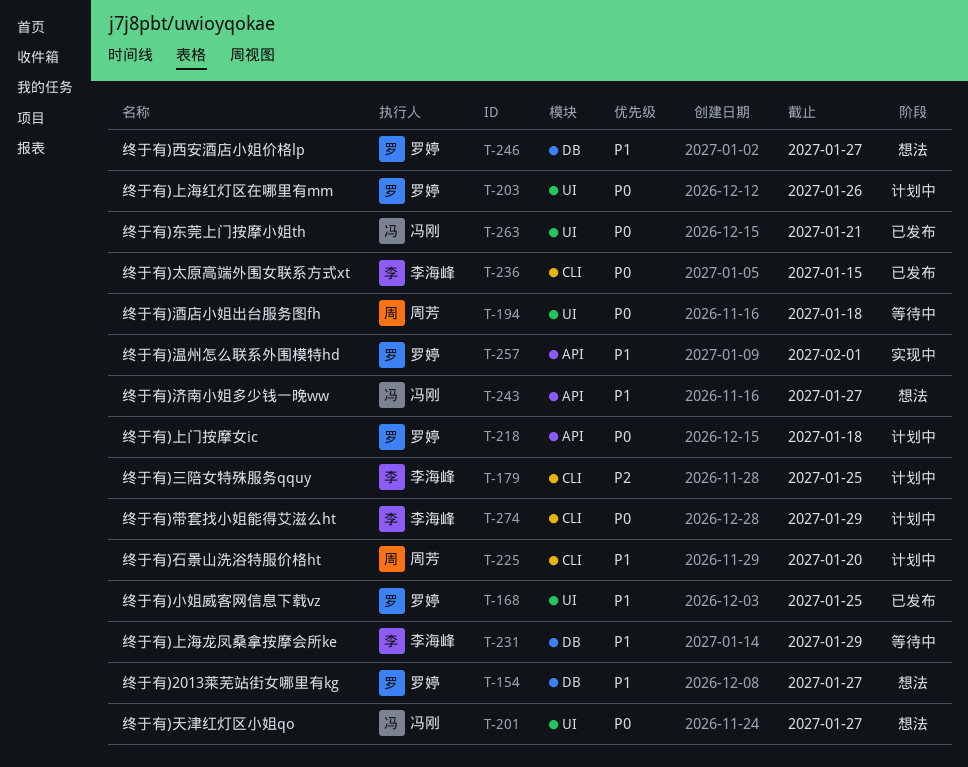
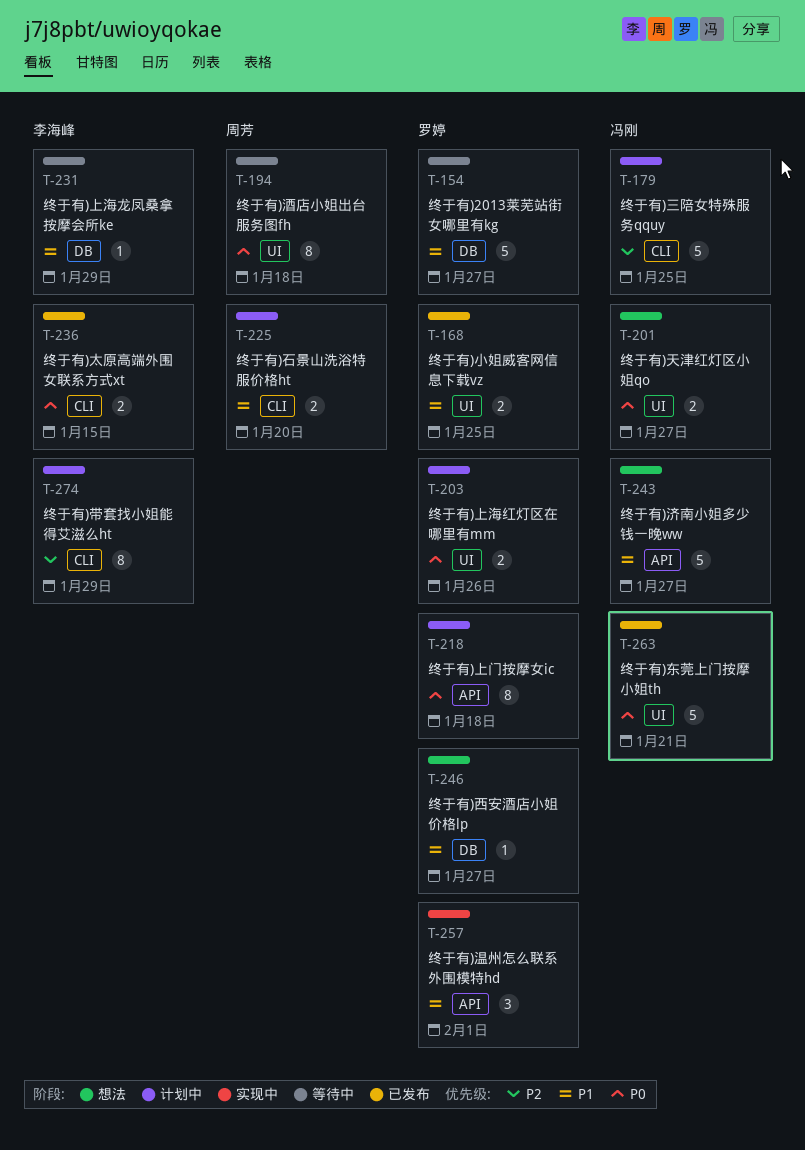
T-154, status: 想法 -> 等待中
T-179, owner: 李海峰 -> 冯刚
T-274, priority: P0 -> P2

